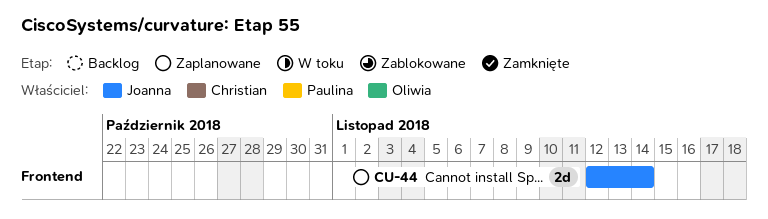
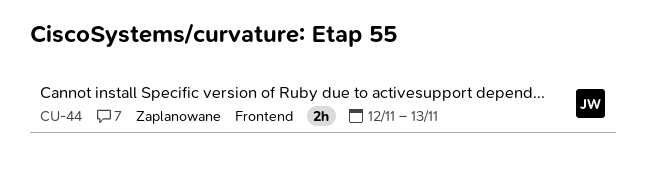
CU-44, estimate: 2d -> 2h
CU-44, due: Nov 14 -> Nov 13

